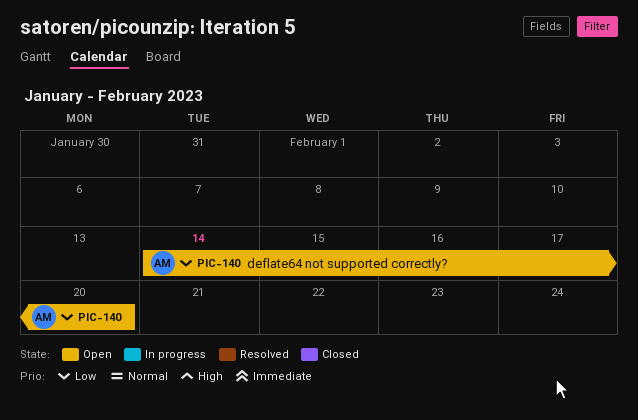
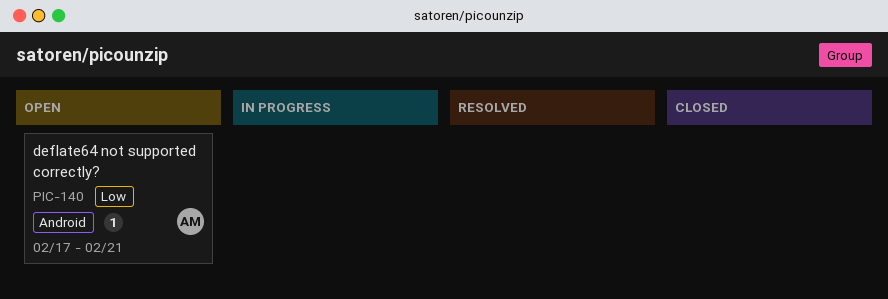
PIC-140, start: Feb 14 -> Feb 17
PIC-140, due: Feb 20 -> Feb 21

